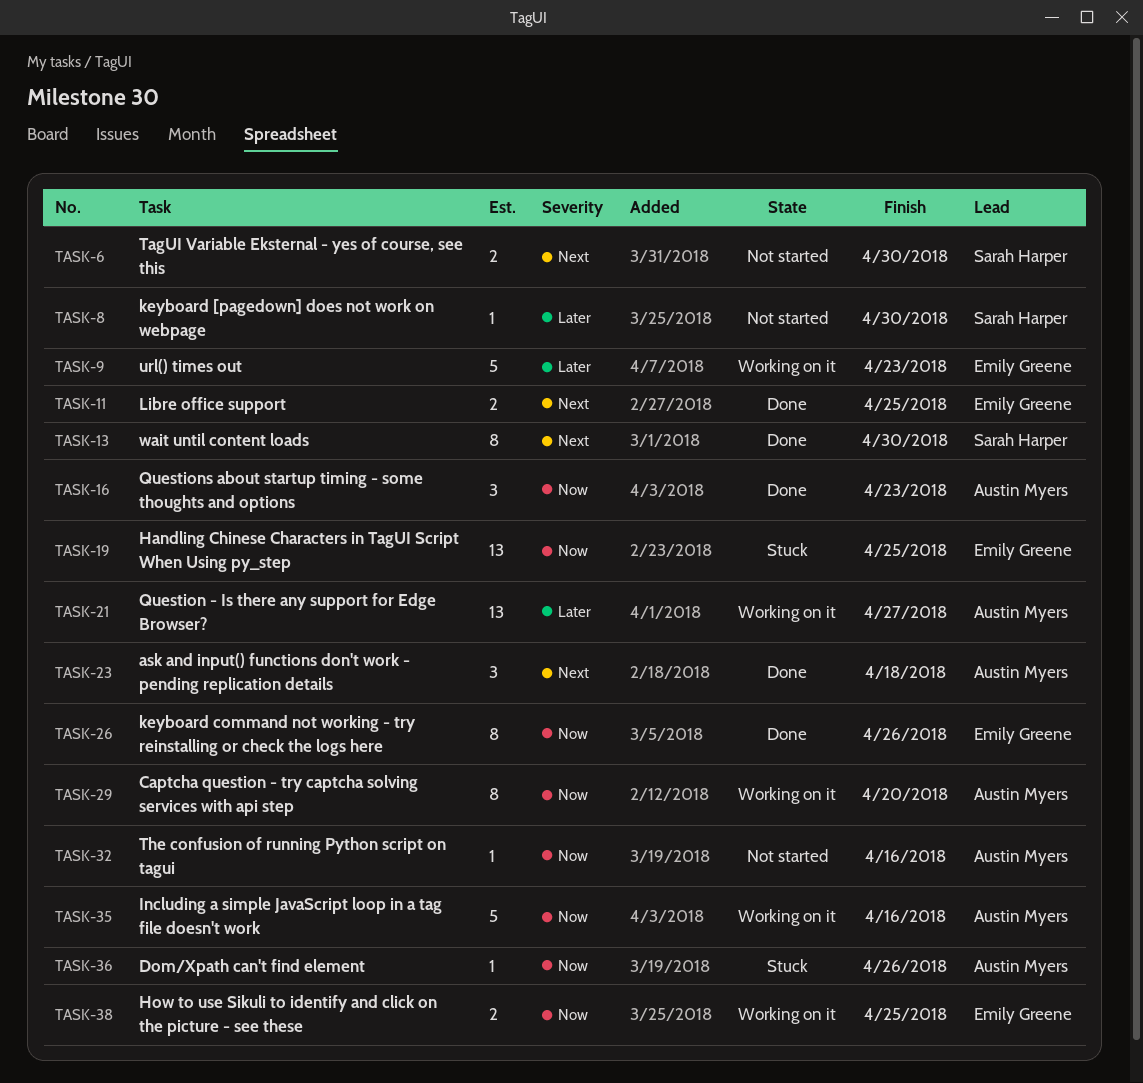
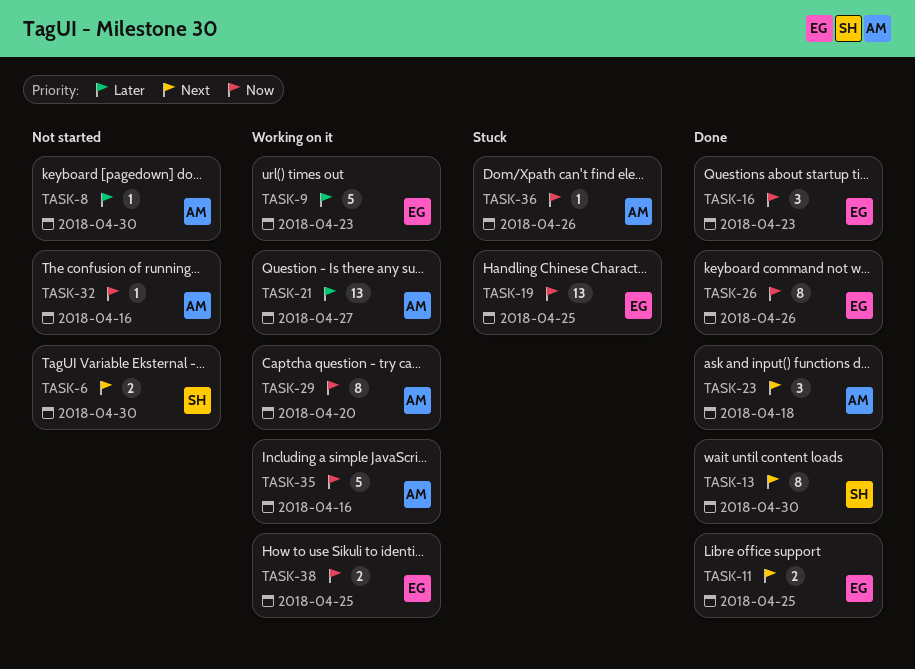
TASK-8, owner: Sarah Harper -> Austin Myers
TASK-16, owner: Austin Myers -> Emily Greene

